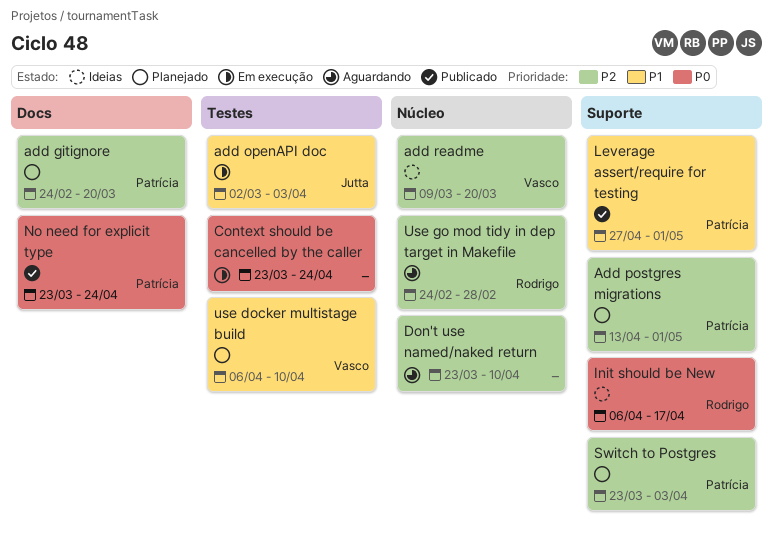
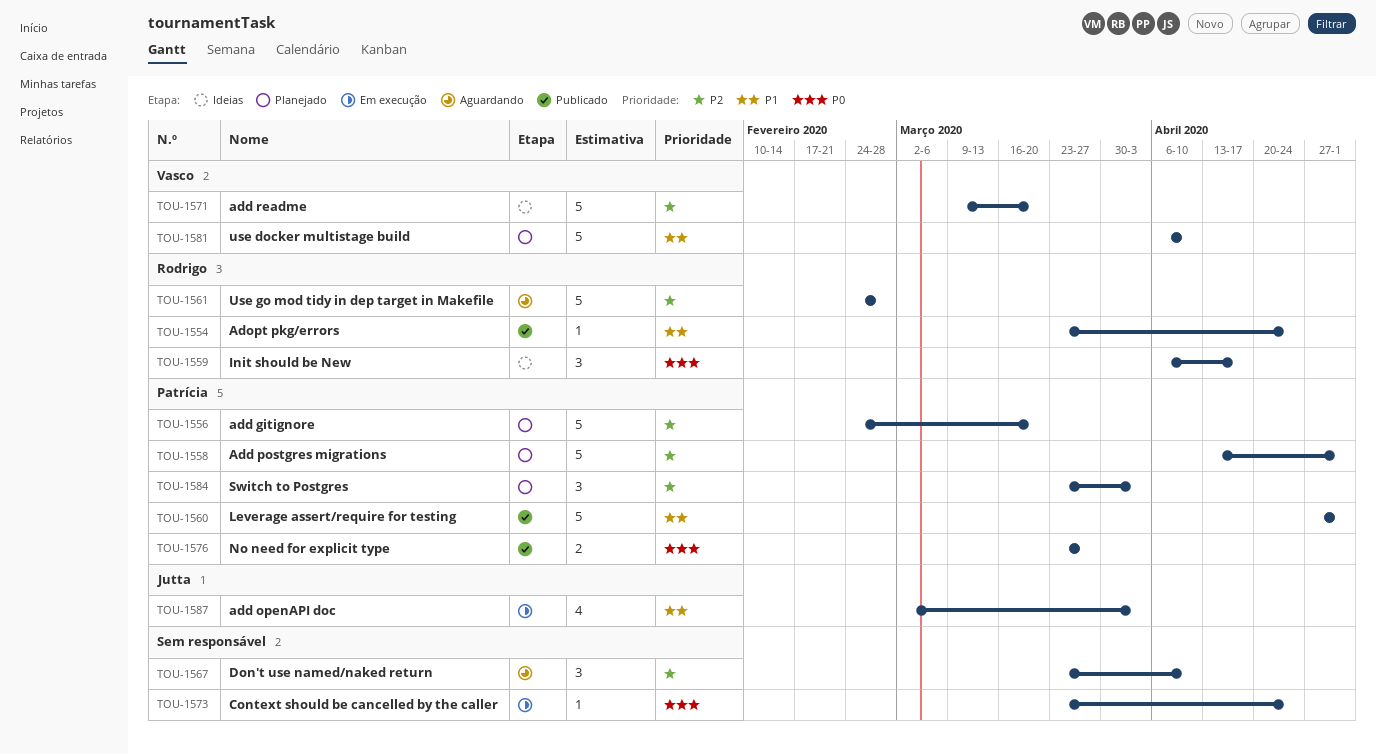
Adopt pkg/errors: none -> present
No need for explicit type, due: Apr 24 -> Mar 27

